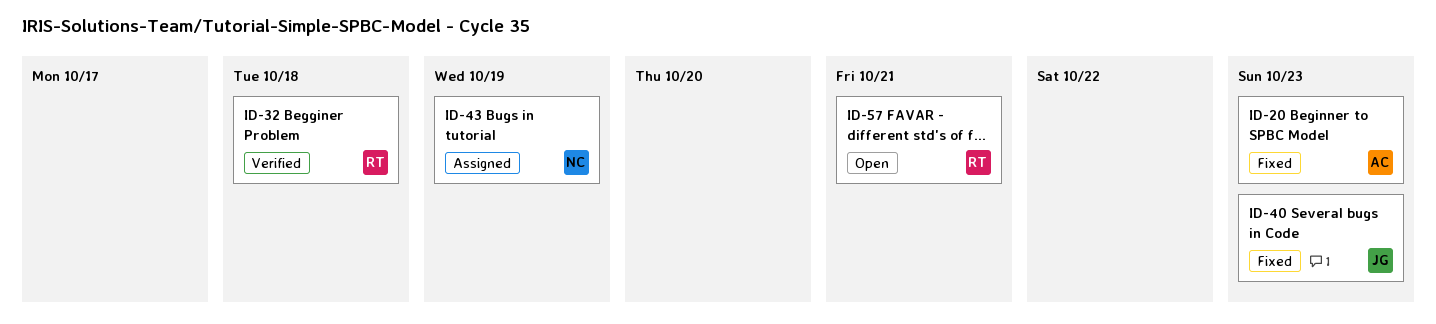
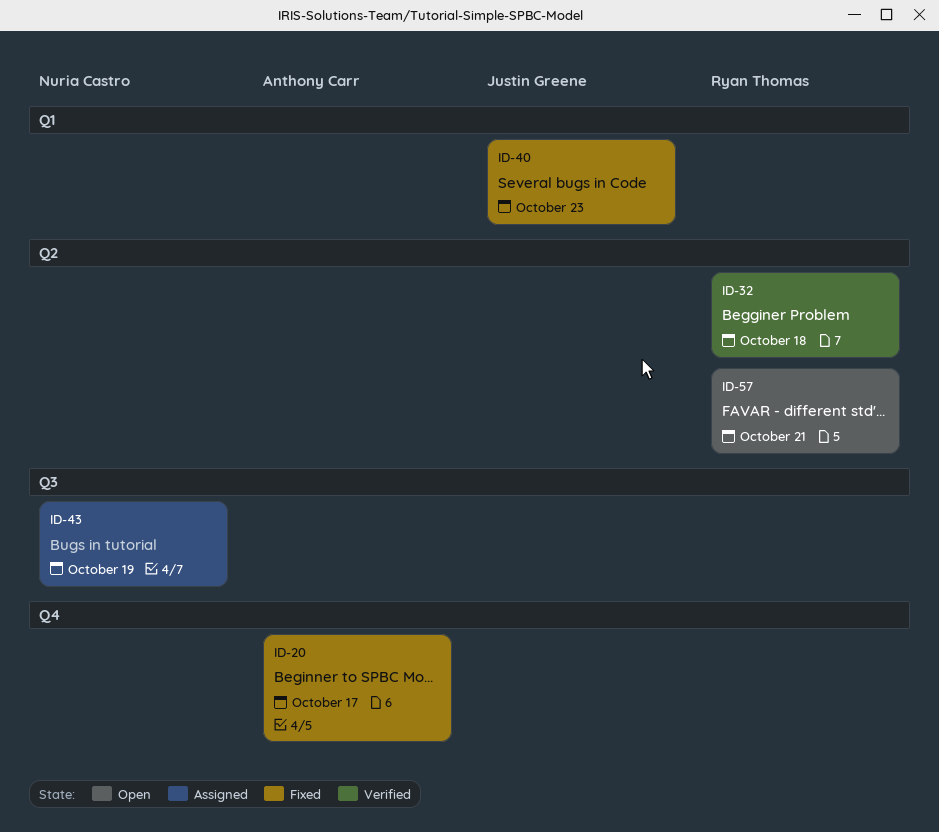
ID-20, due: Oct 23 -> Oct 17

